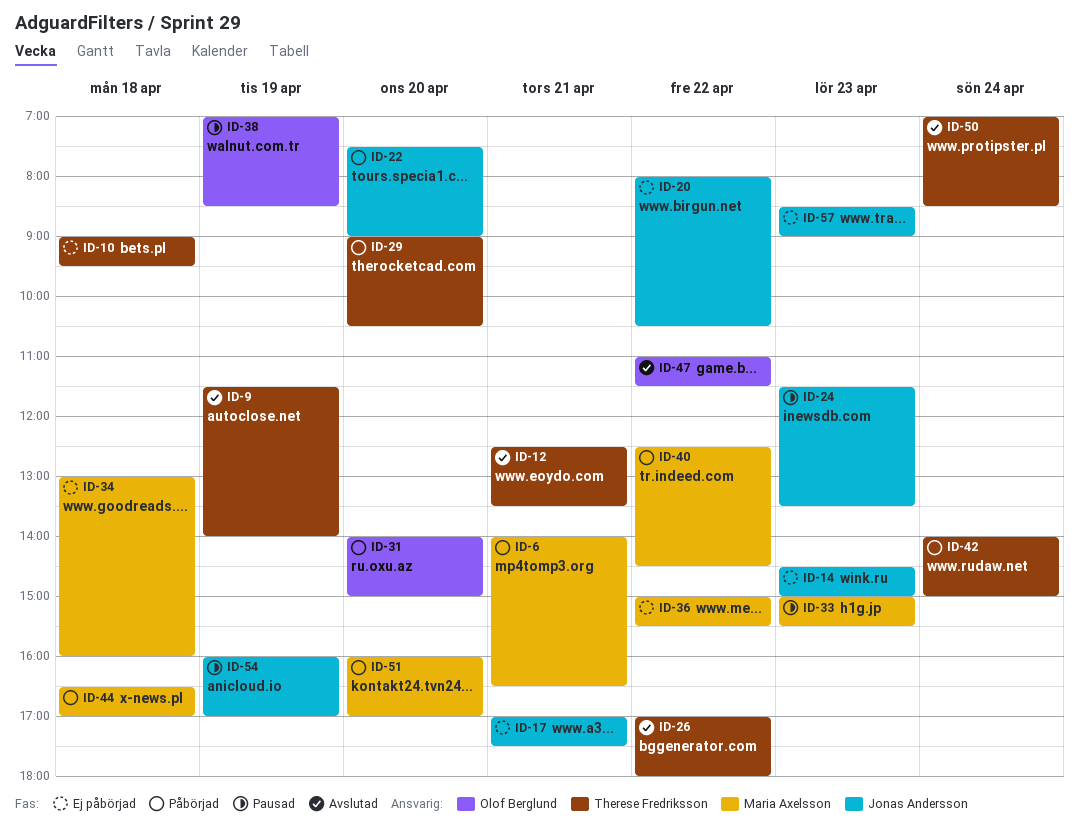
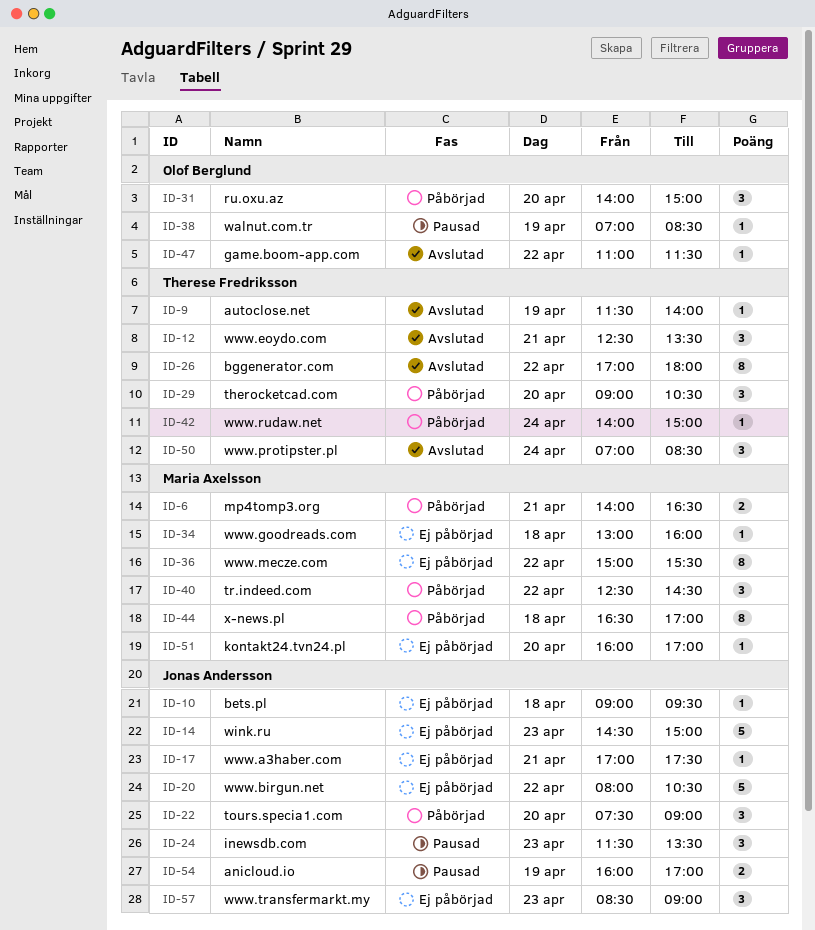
ID-10, owner: Therese Fredriksson -> Jonas Andersson
ID-33: present -> none
ID-51, status: Påbörjad -> Ej påbörjad

